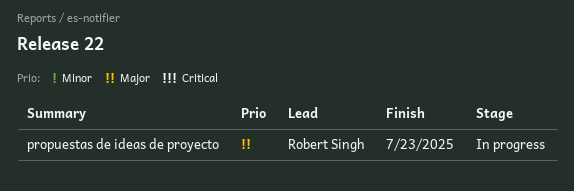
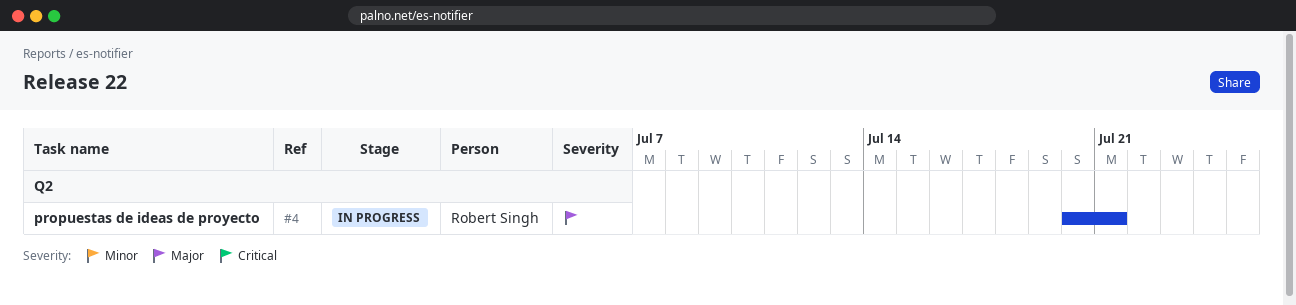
propuestas de ideas de proyecto, due: Jul 23 -> Jul 21

